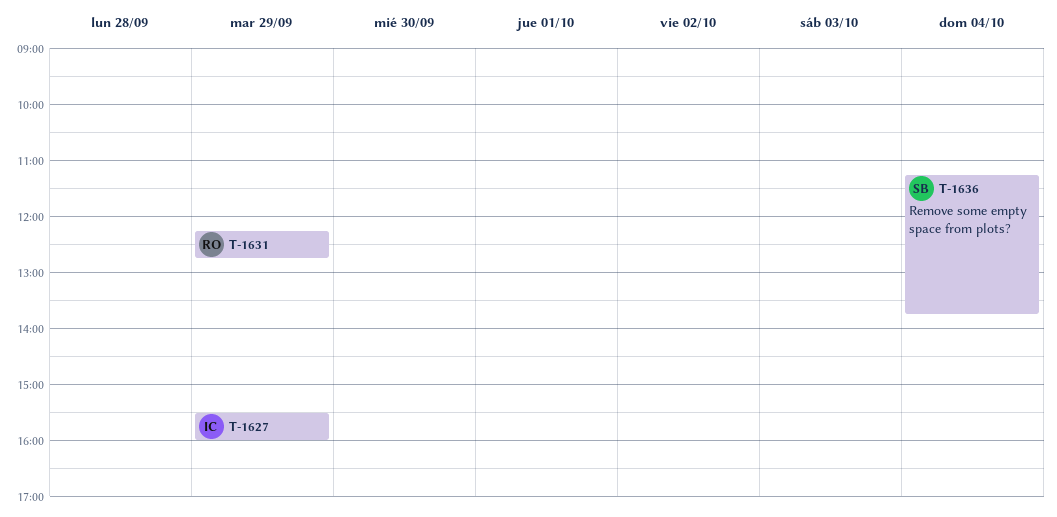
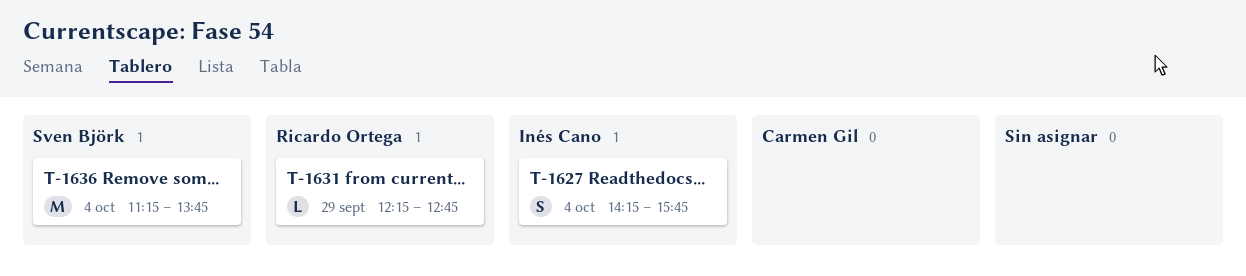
T-1627, day: Sep 29 -> Oct 4
T-1627, begins: 15:30 -> 14:15
T-1627, ends: 16:00 -> 15:45

